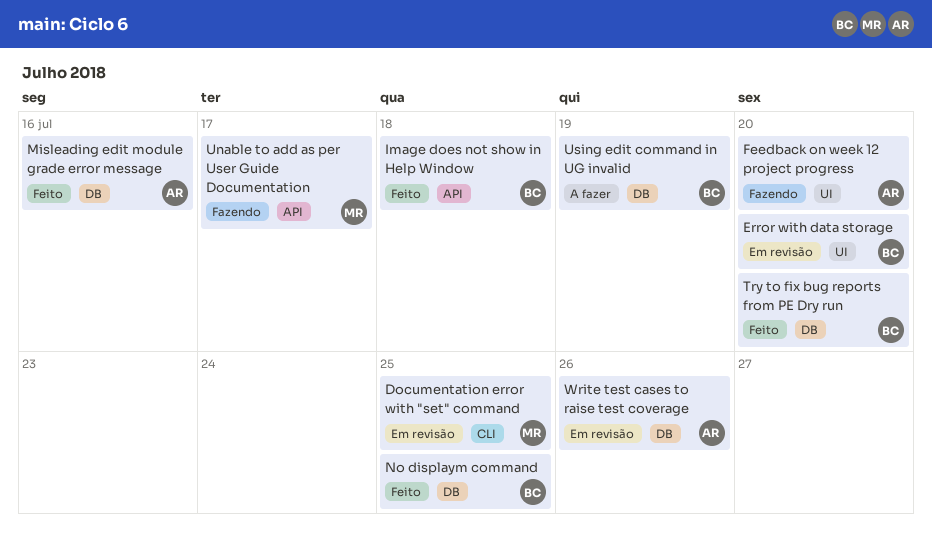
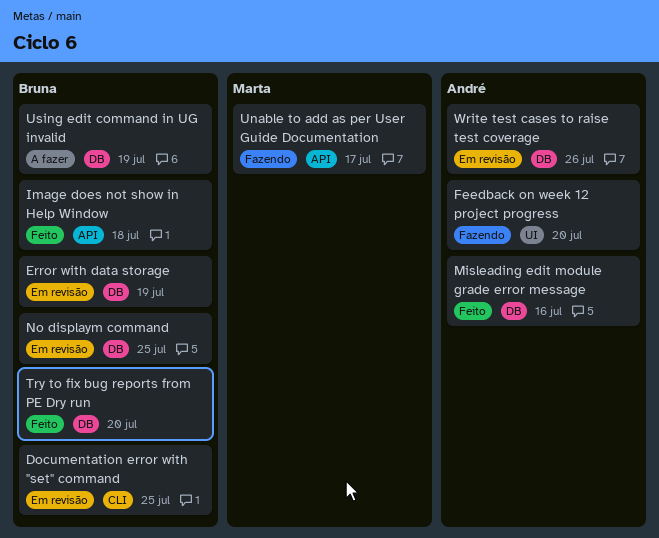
Documentation error with "set" command, owner: Marta -> Bruna
Error with data storage, label: UI -> DB
Error with data storage, due: Jul 20 -> Jul 19
No displaym command, status: Feito -> Em revisão

